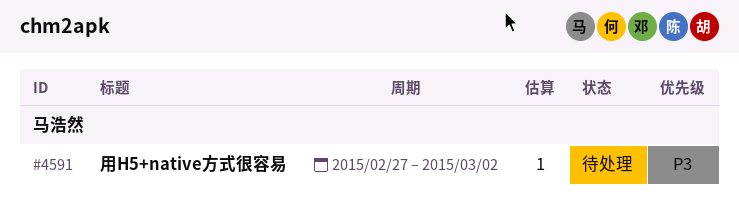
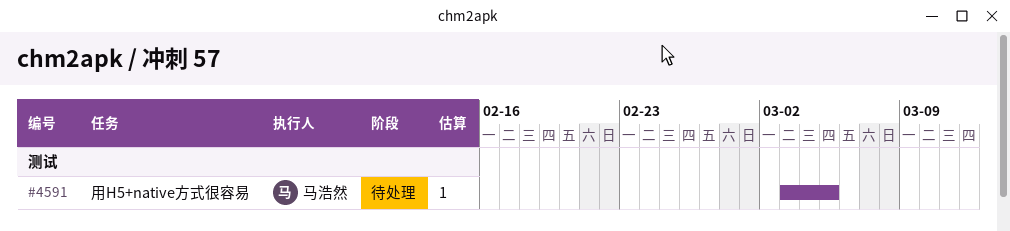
#4591, start: Feb 27 -> Mar 3
#4591, due: Mar 2 -> Mar 5

